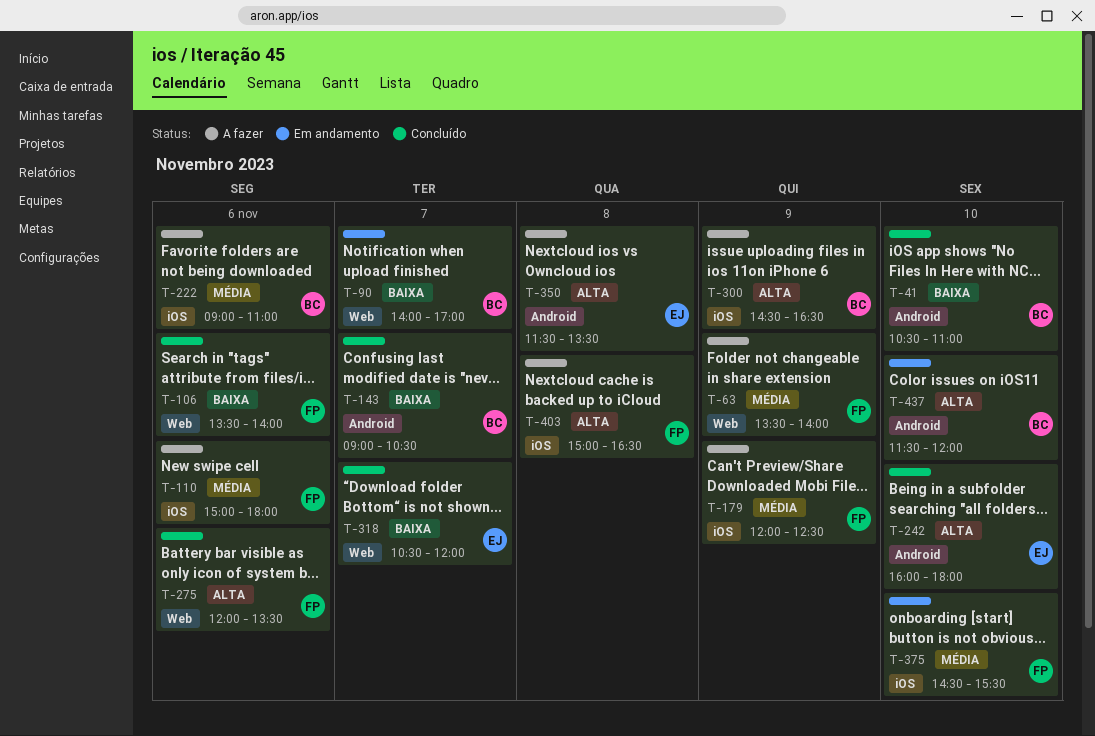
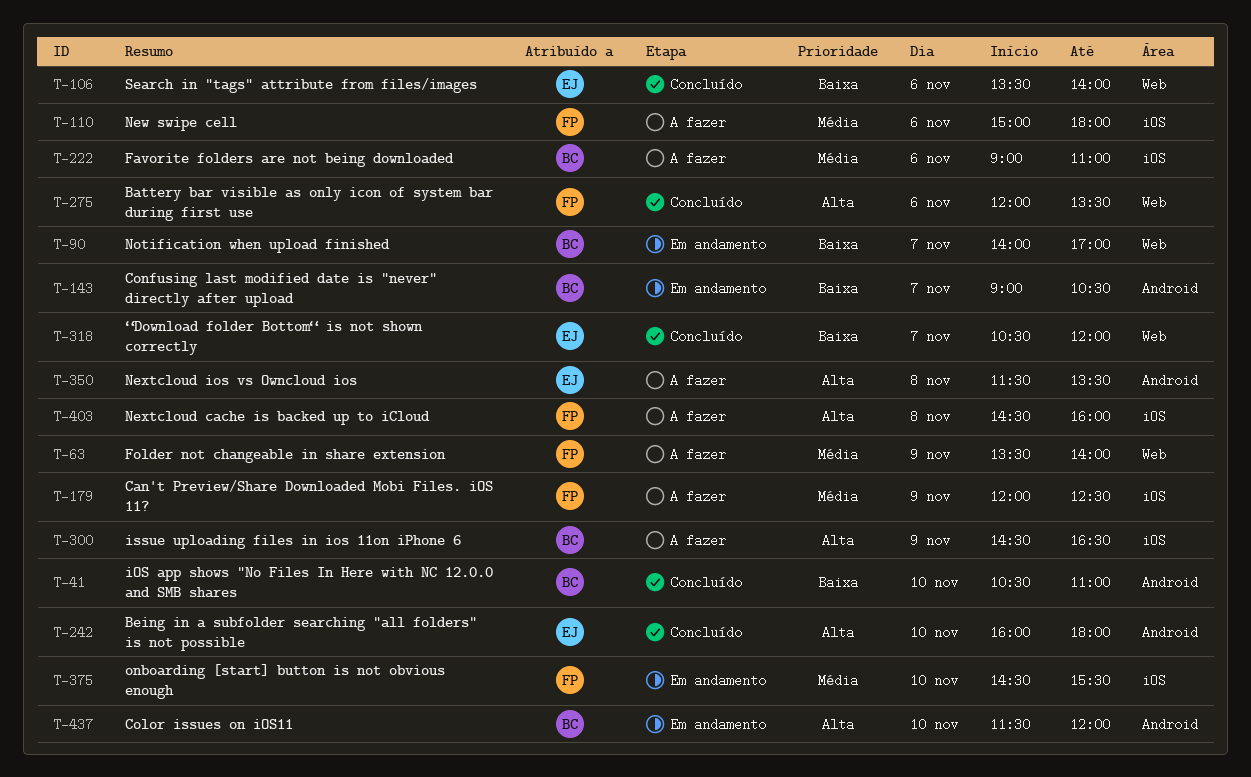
T-106, owner: FP -> EJ
T-143, status: Concluído -> Em andamento
T-403, begins: 15:00 -> 14:30
T-403, ends: 16:30 -> 16:00

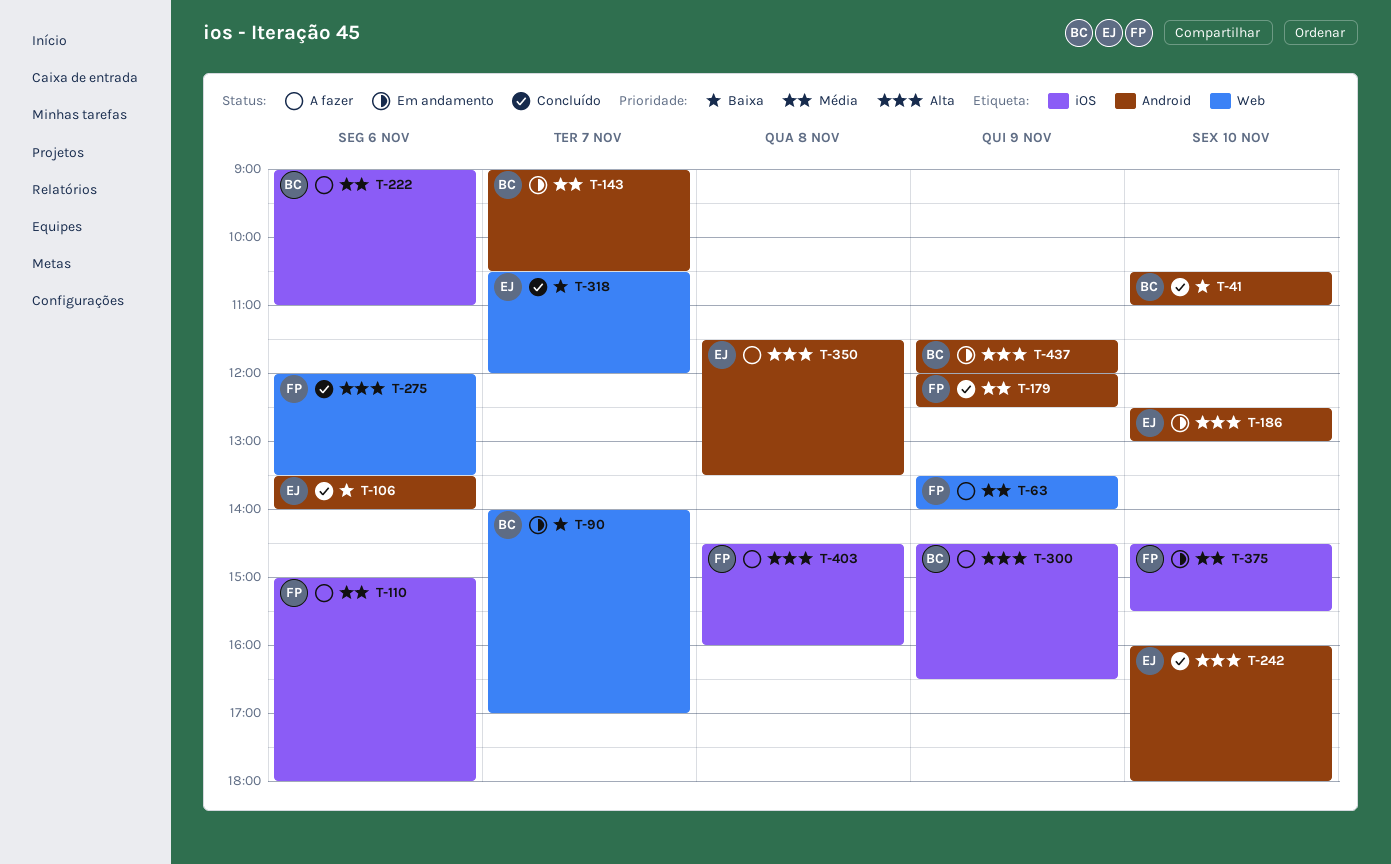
T-106, label: Web -> Android
T-143, priority: Baixa -> Média
T-179, status: A fazer -> Concluído
T-179, label: iOS -> Android
T-186: none -> present
T-437, day: Nov 10 -> Nov 9

